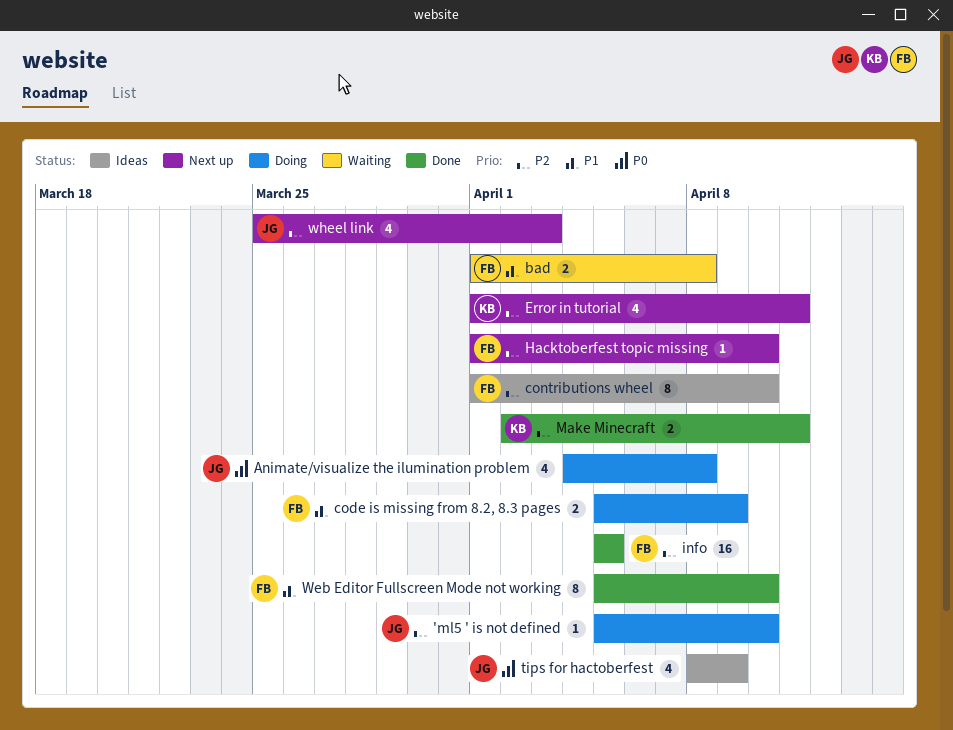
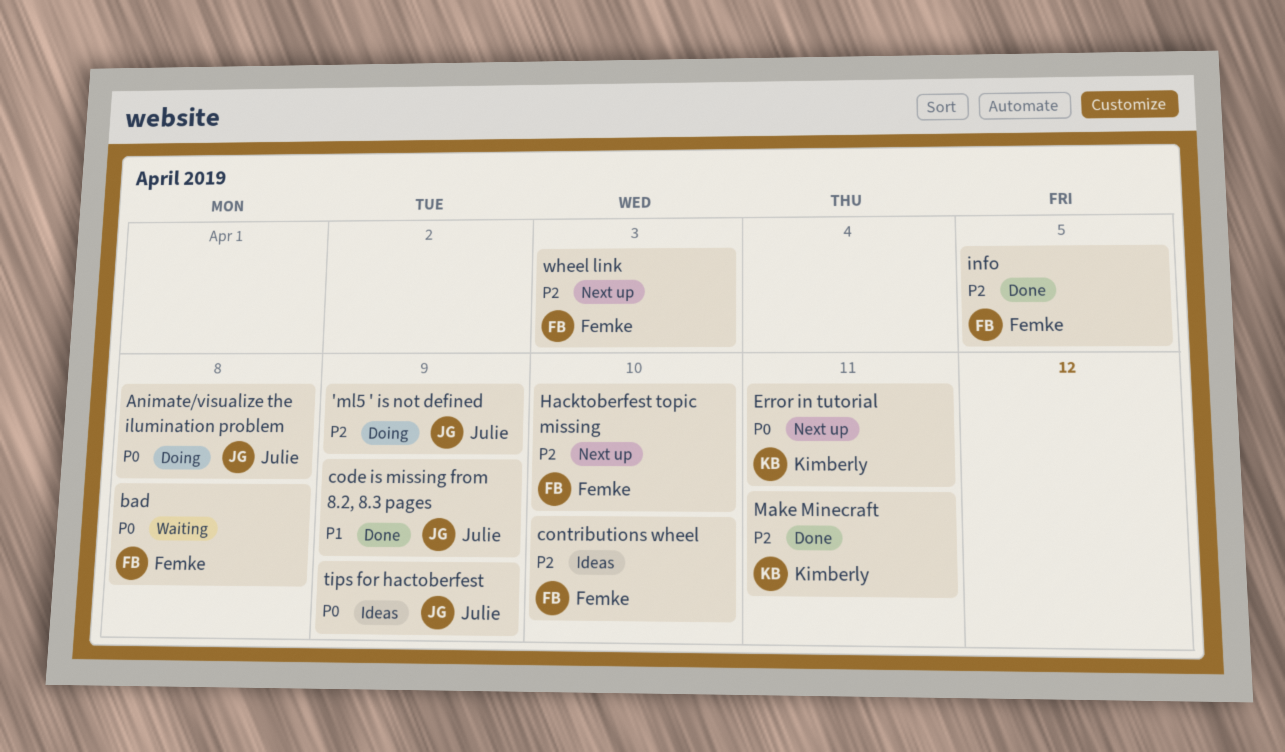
'ml5 ' is not defined, due: Apr 10 -> Apr 9
bad, priority: P1 -> P0
code is missing from 8.2, 8.3 pages, status: Doing -> Done
code is missing from 8.2, 8.3 pages, owner: Femke -> Julie
Error in tutorial, priority: P2 -> P0
Web Editor Fullscreen Mode not working: present -> none
wheel link, owner: Julie -> Femke

